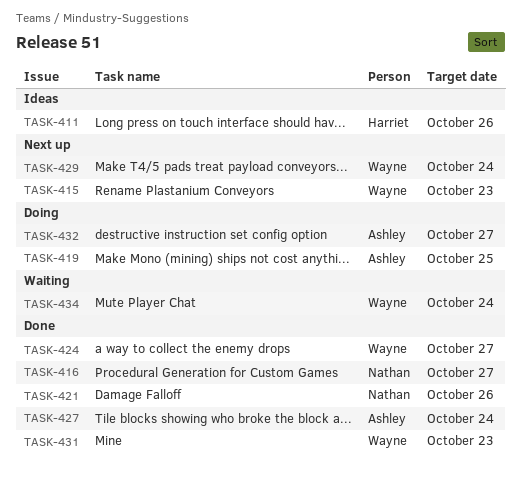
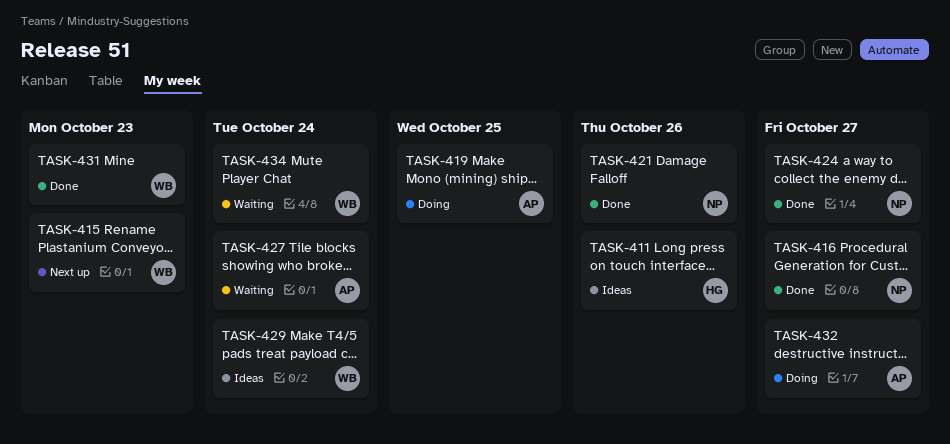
TASK-424, owner: Wayne -> Nathan
TASK-427, status: Done -> Waiting
TASK-429, status: Next up -> Ideas

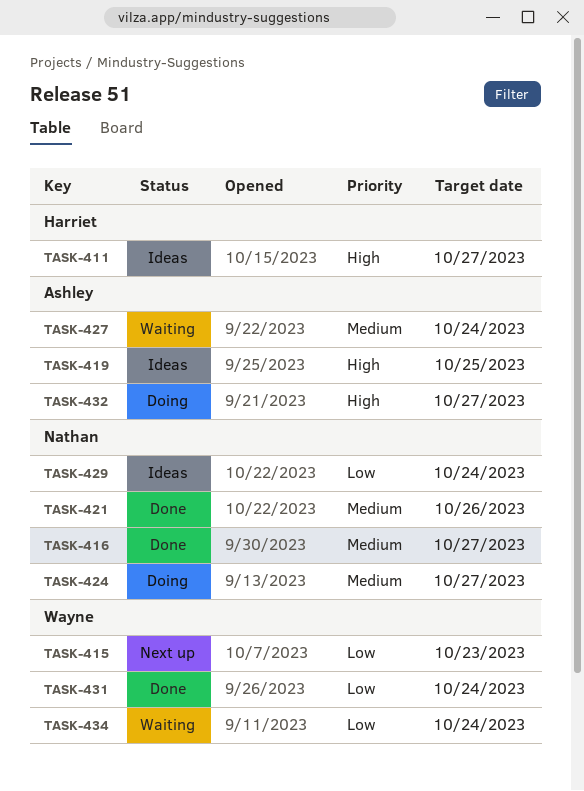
TASK-411, due: Oct 26 -> Oct 27
TASK-419, status: Doing -> Ideas
TASK-424, status: Done -> Doing
TASK-429, owner: Wayne -> Nathan
TASK-431, due: Oct 23 -> Oct 24

